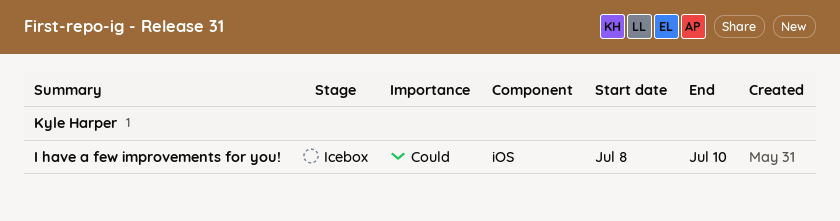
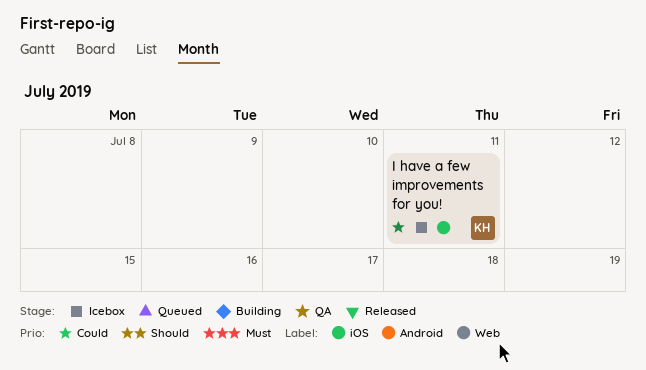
I have a few improvements for you!, due: Jul 10 -> Jul 11

